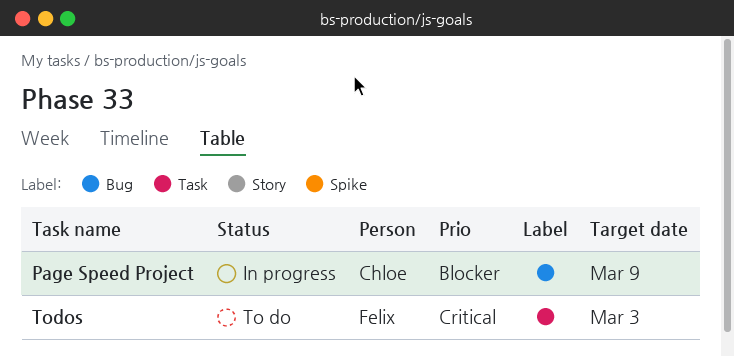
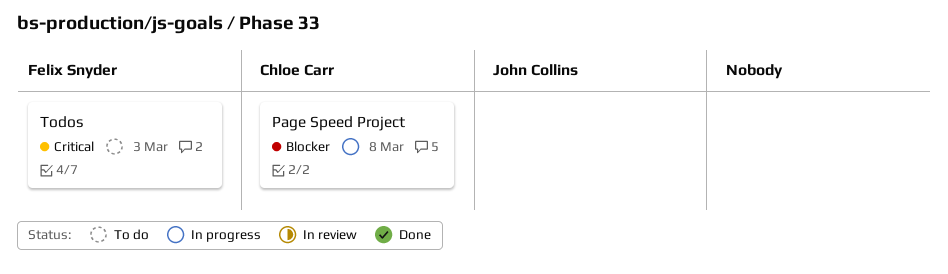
Page Speed Project, due: Mar 9 -> Mar 8

